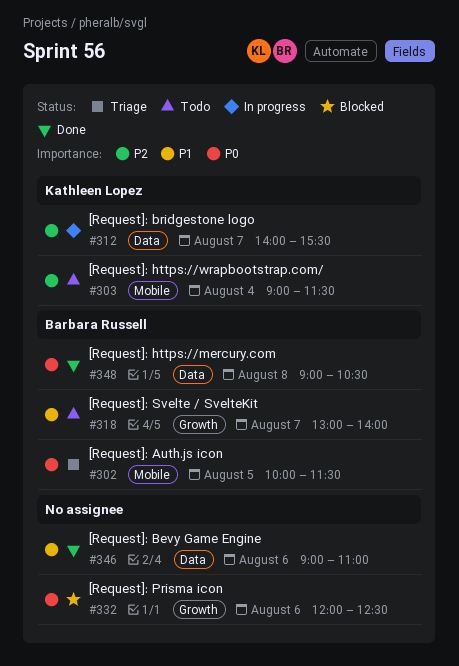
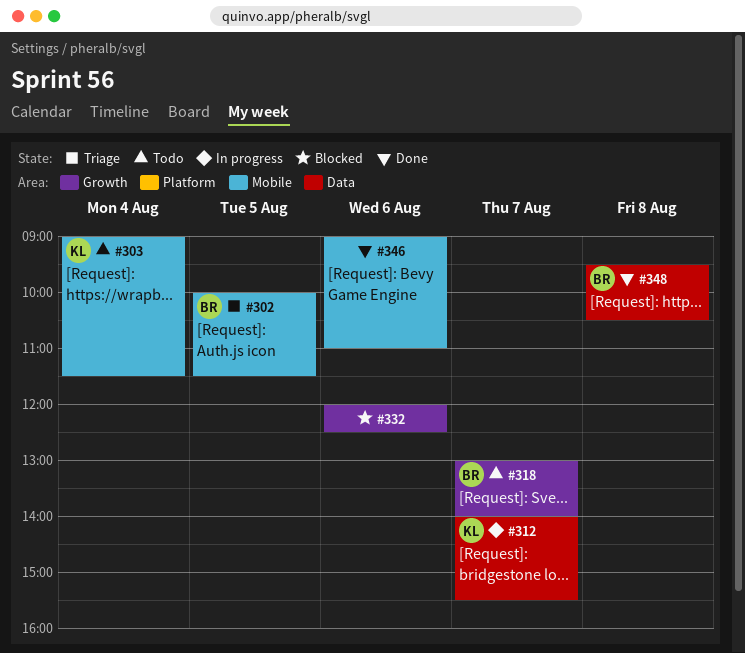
#346, label: Data -> Mobile
#348, begins: 09:00 -> 09:30

